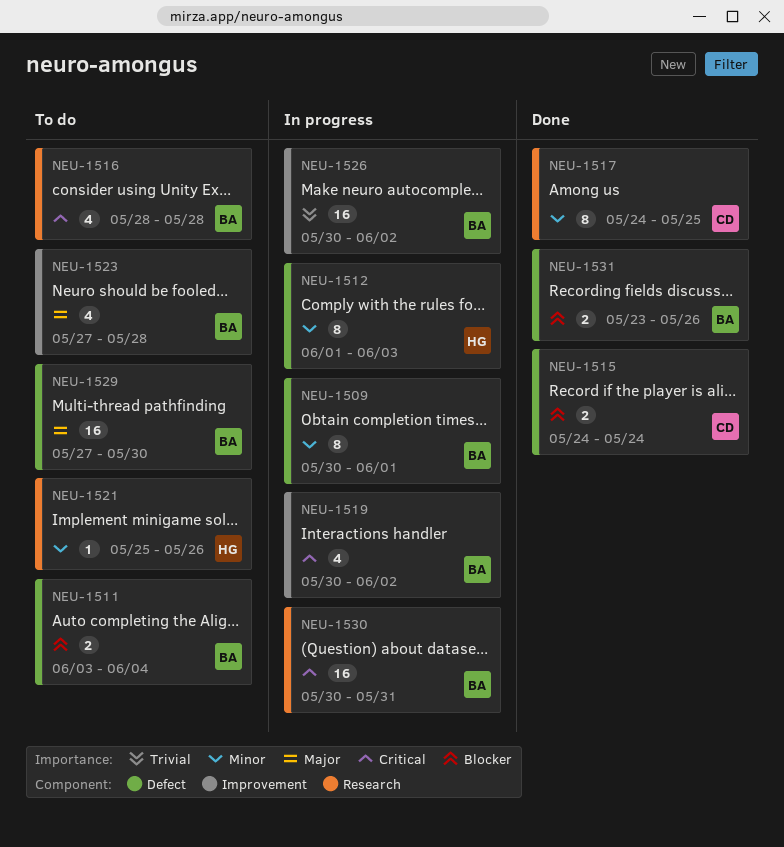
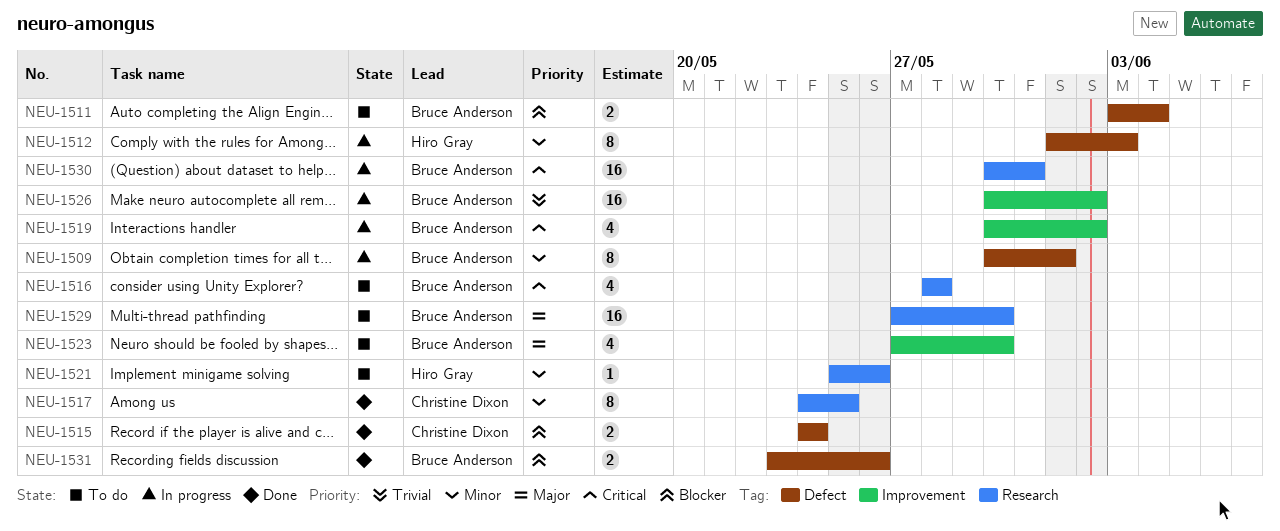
NEU-1523, due: May 28 -> May 30
NEU-1529, label: Defect -> Research

